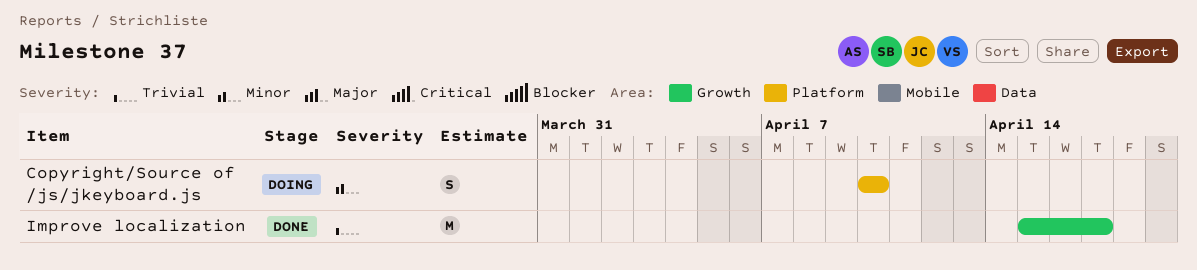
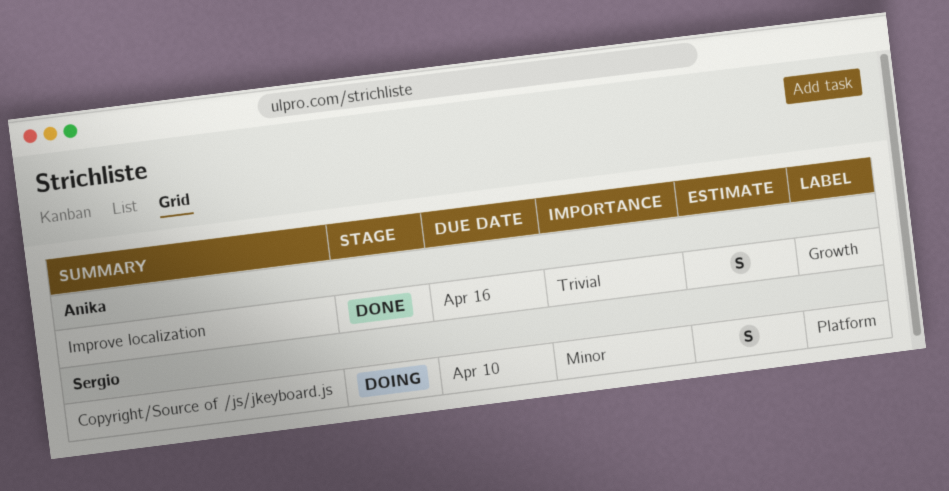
Improve localization, estimate: M -> S
Improve localization, due: Apr 17 -> Apr 16

